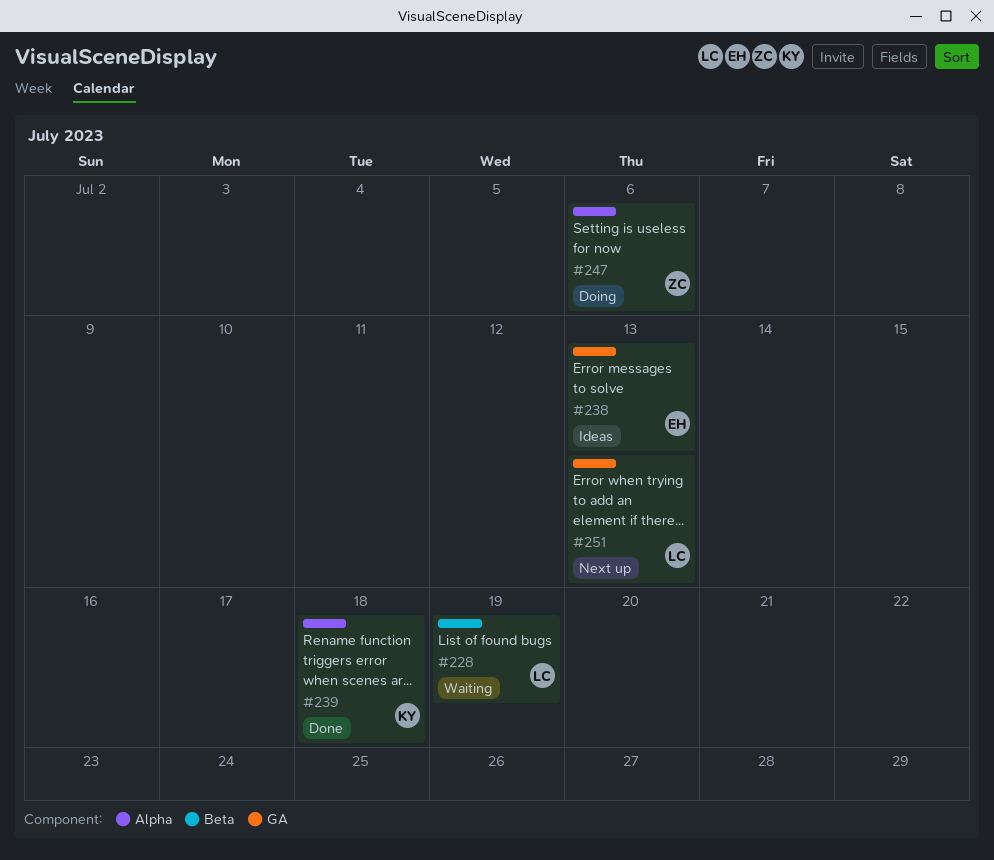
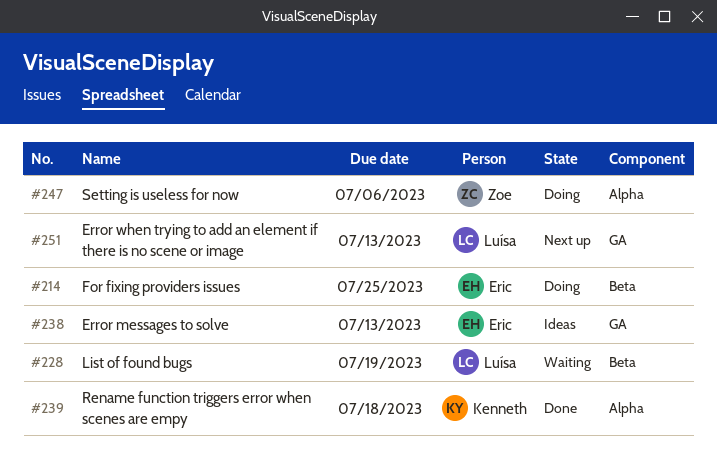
#214: none -> present

